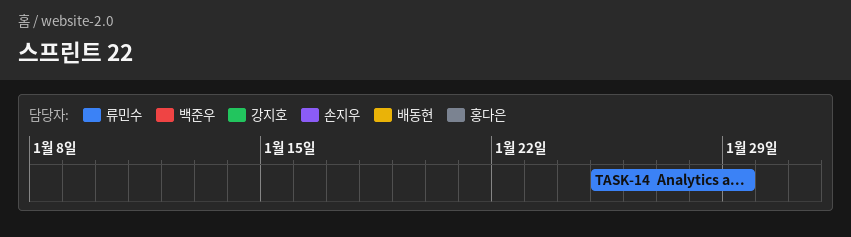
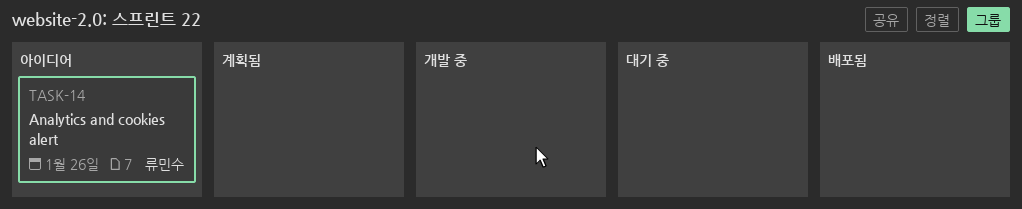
TASK-14, due: Jan 29 -> Jan 26

